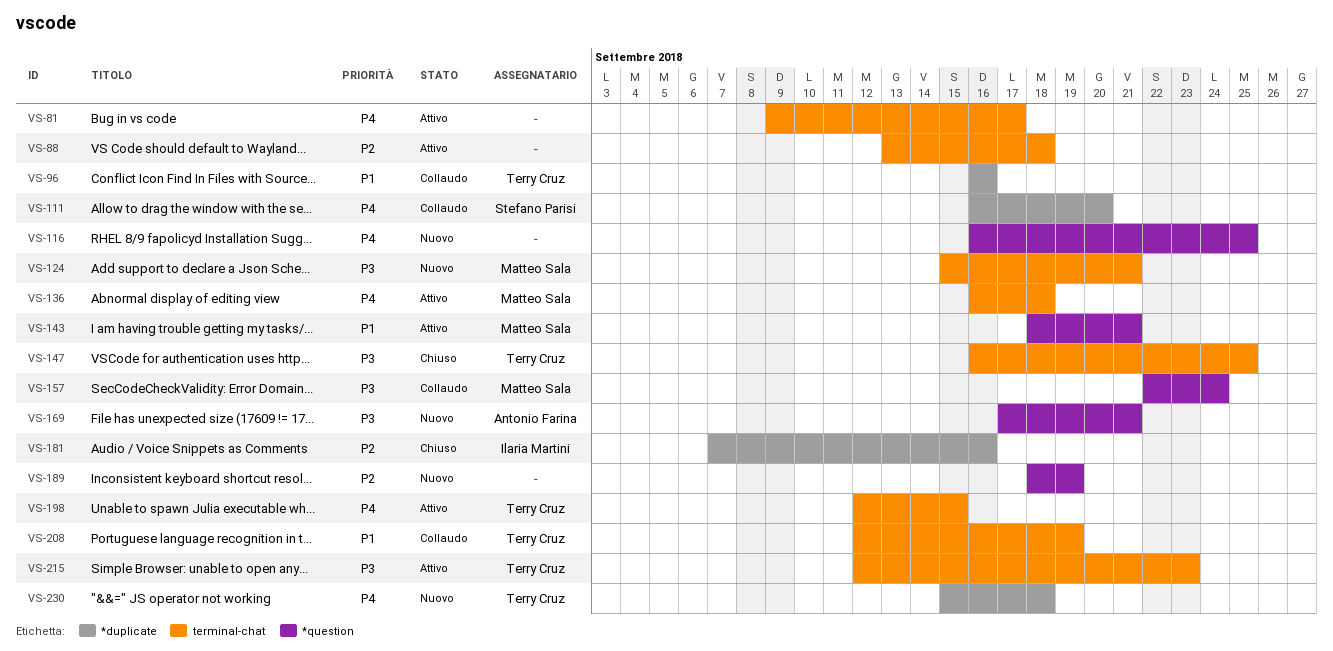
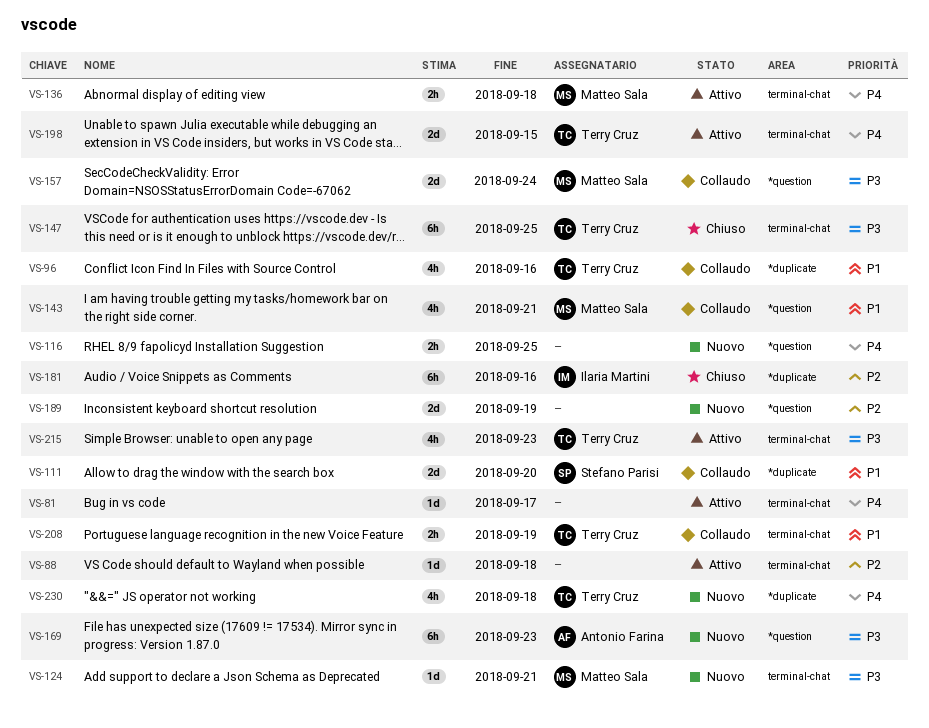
VS-111, priority: P4 -> P1
VS-143, status: Attivo -> Collaudo
VS-169, due: Sep 21 -> Sep 23

